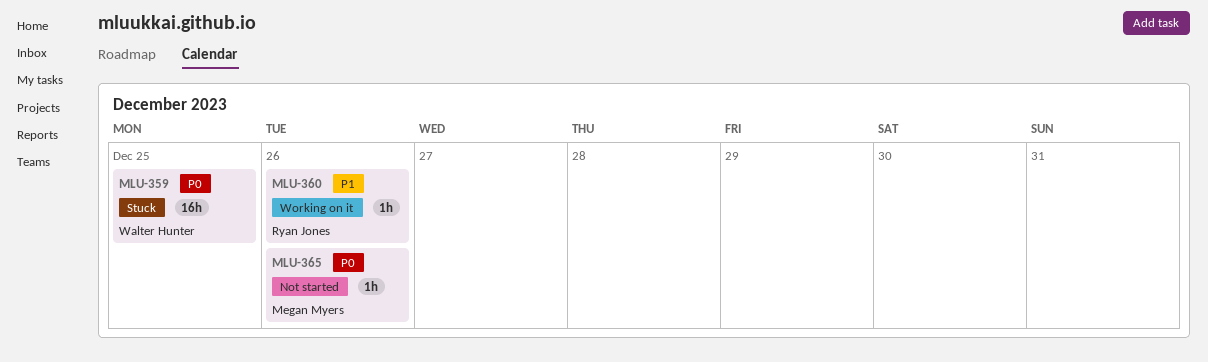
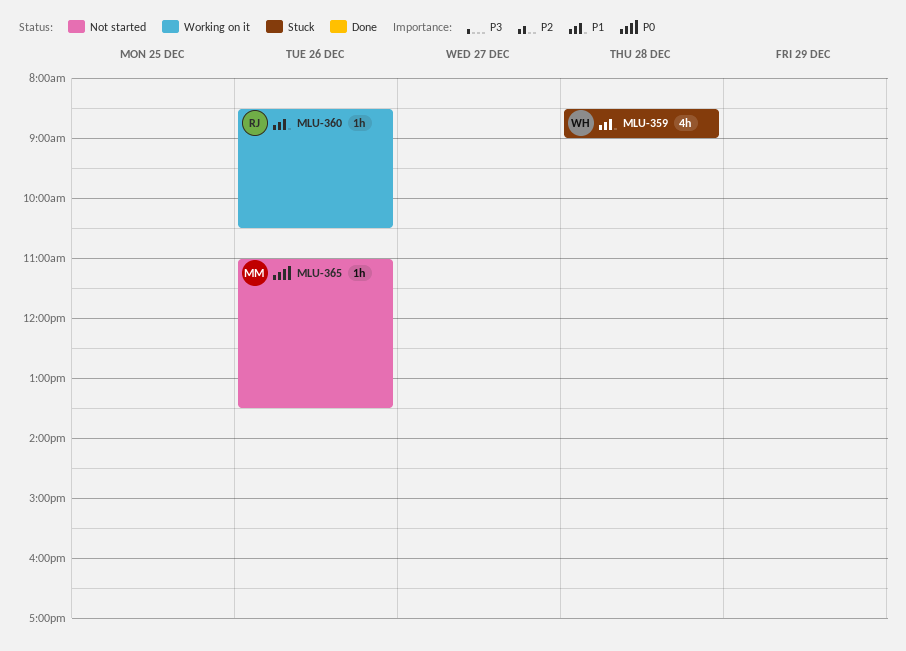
MLU-359, priority: P0 -> P1
MLU-359, estimate: 16h -> 4h
MLU-359, day: Dec 25 -> Dec 28

